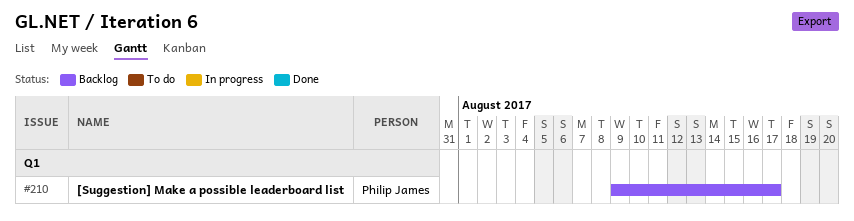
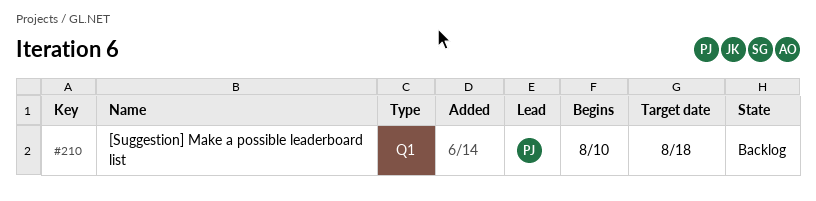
#210, start: Aug 9 -> Aug 10
#210, due: Aug 17 -> Aug 18

